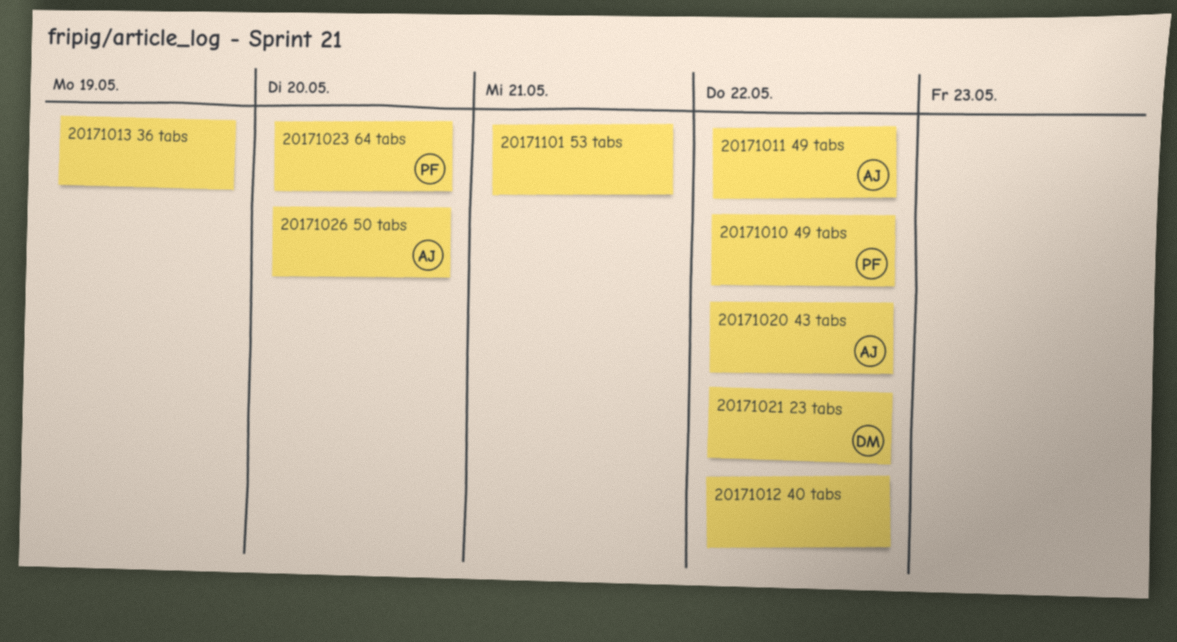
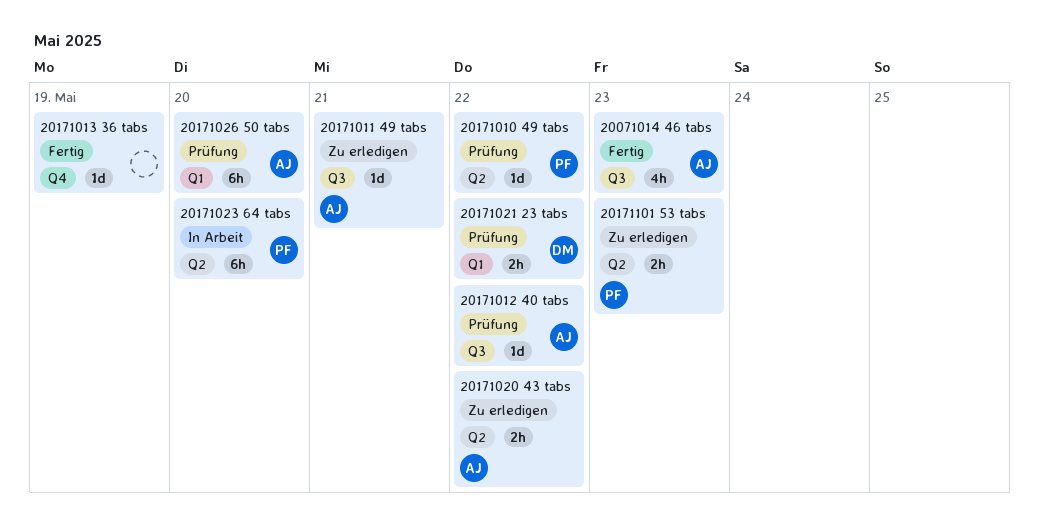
20071014 46 tabs: none -> present
20171011 49 tabs, due: May 22 -> May 21
20171012 40 tabs, owner: none -> AJ
20171101 53 tabs, owner: none -> PF
20171101 53 tabs, due: May 21 -> May 23

